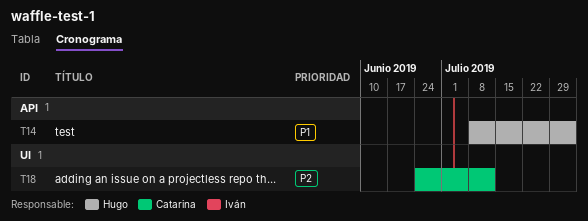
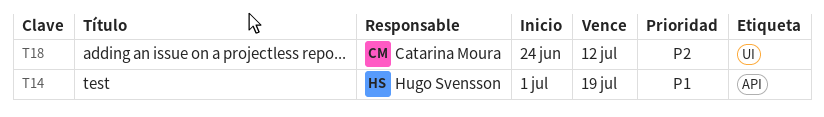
T14, start: Jul 8 -> Jul 1
T14, due: Aug 2 -> Jul 19

